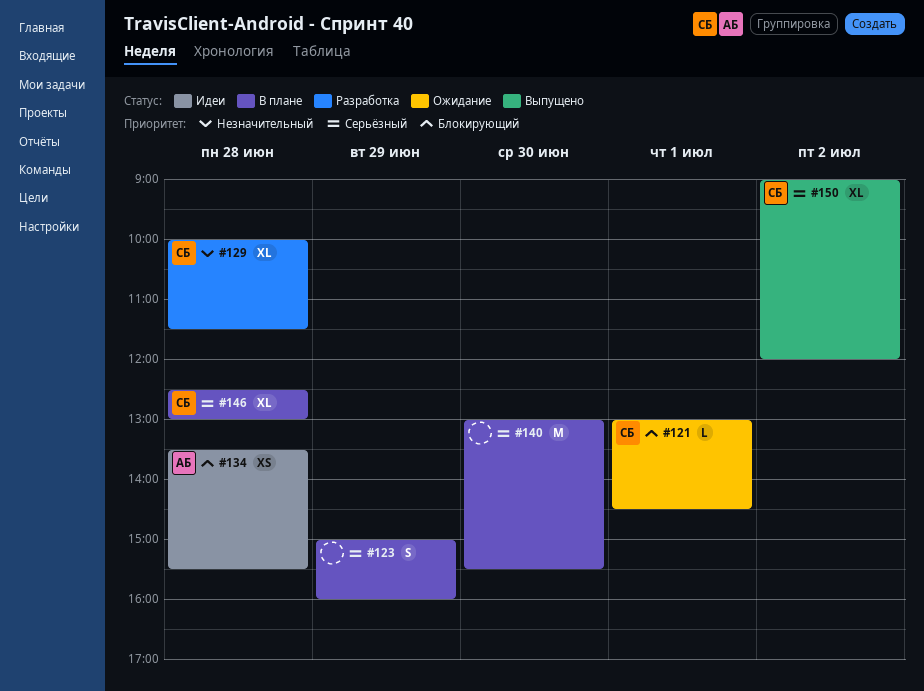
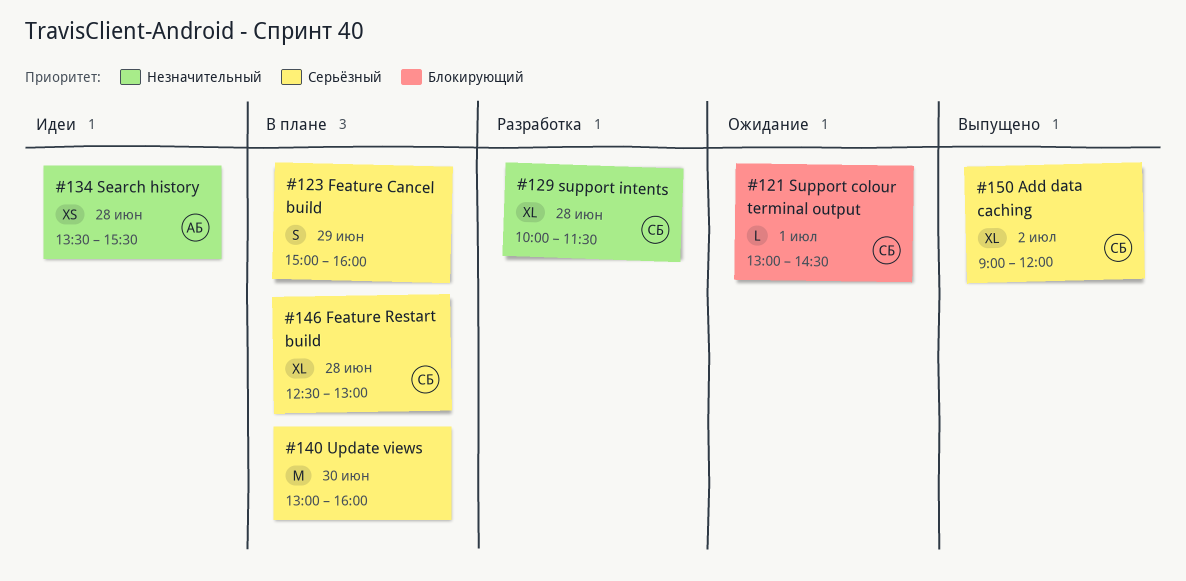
#134, priority: Блокирующий -> Незначительный
#140, ends: 15:30 -> 16:00

